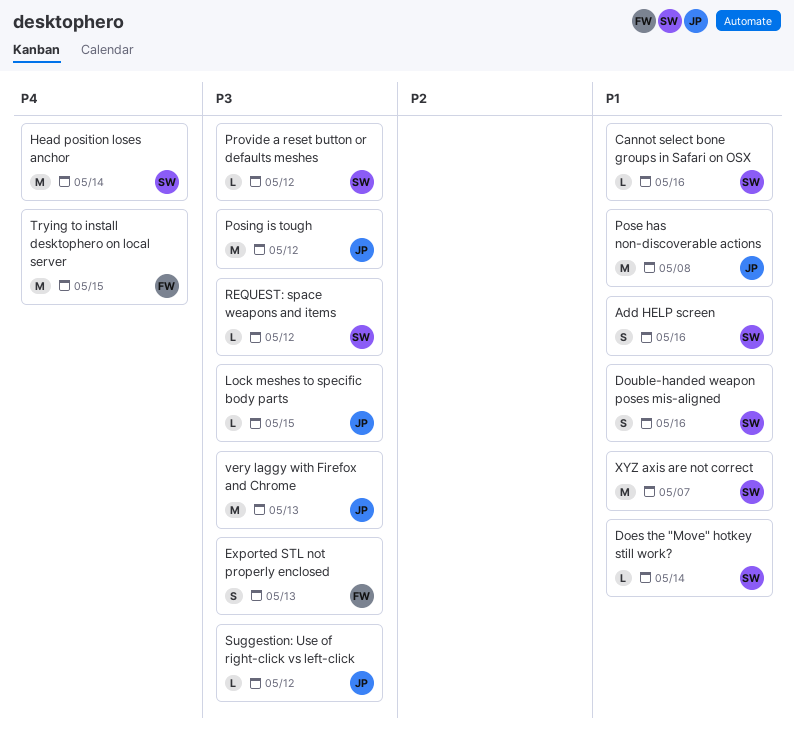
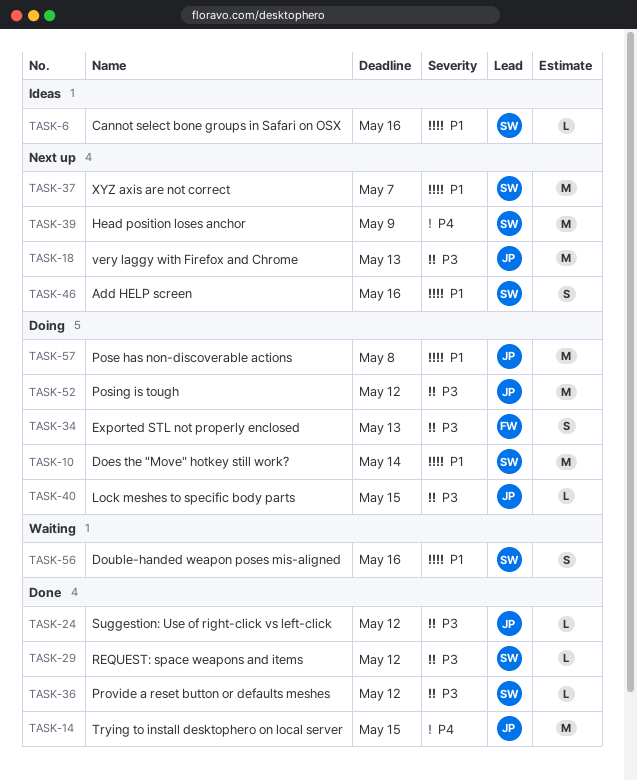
Does the "Move" hotkey still work?, estimate: L -> M
Head position loses anchor, due: May 14 -> May 9
Trying to install desktophero on local server, owner: FW -> JP

